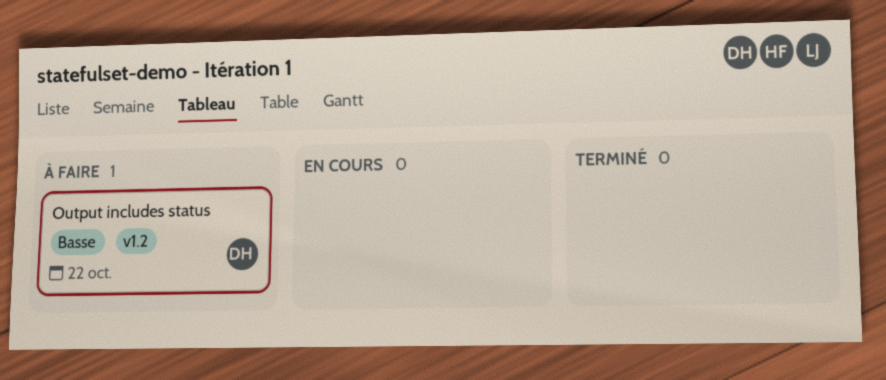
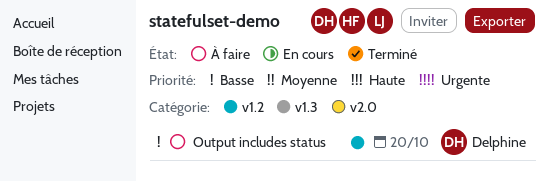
Output includes status, due: Oct 22 -> Oct 20

